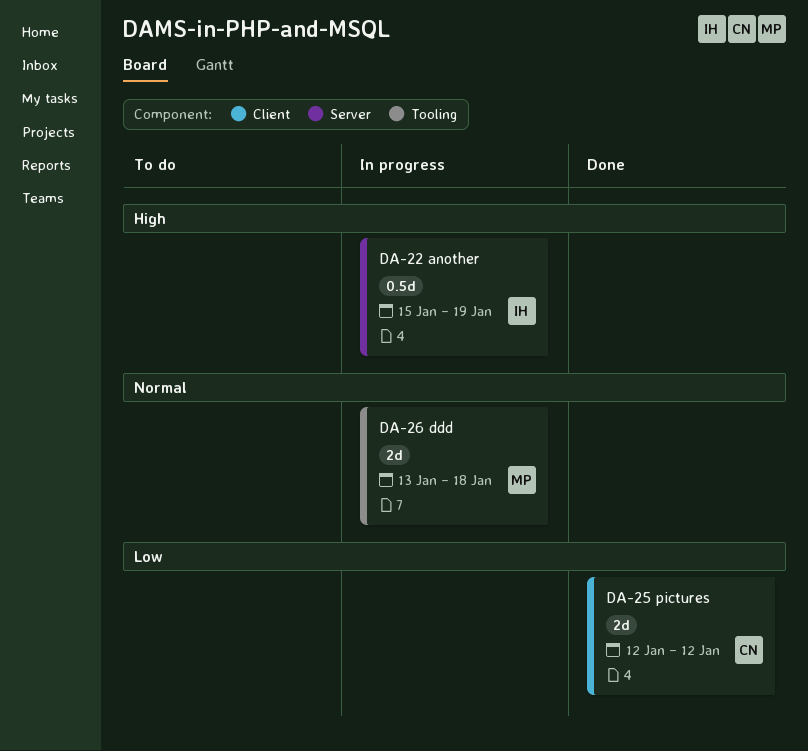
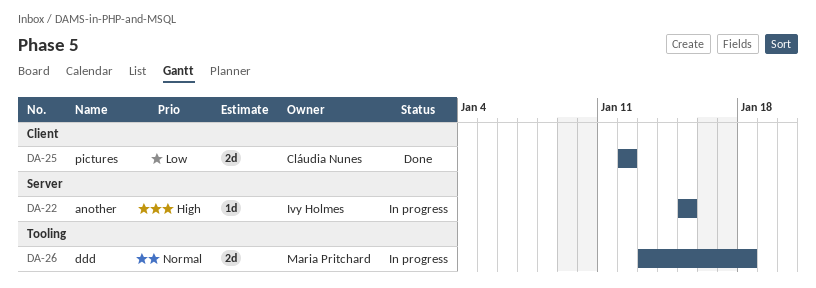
DA-22, estimate: 0.5d -> 1d
DA-22, due: Jan 19 -> Jan 15

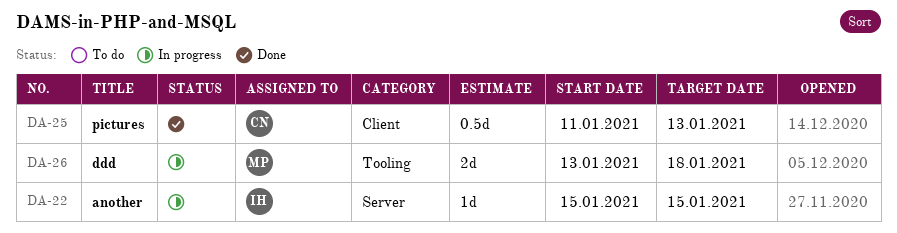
DA-25, estimate: 2d -> 0.5d
DA-25, start: Jan 12 -> Jan 11
DA-25, due: Jan 12 -> Jan 13

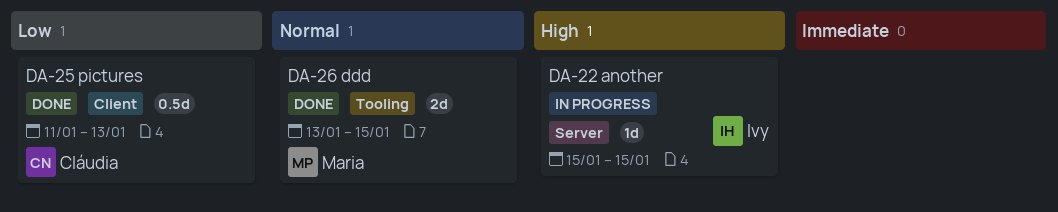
DA-26, status: In progress -> Done
DA-26, due: Jan 18 -> Jan 15

